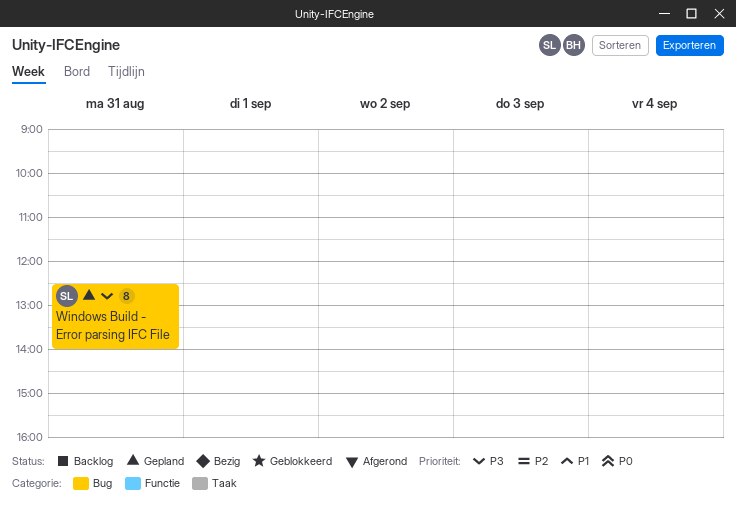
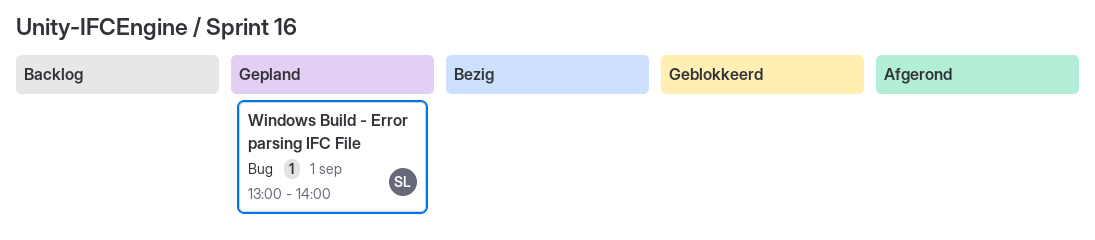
Windows Build - Error parsing IFC File, estimate: 8 -> 1
Windows Build - Error parsing IFC File, day: Aug 31 -> Sep 1
Windows Build - Error parsing IFC File, begins: 12:30 -> 13:00

